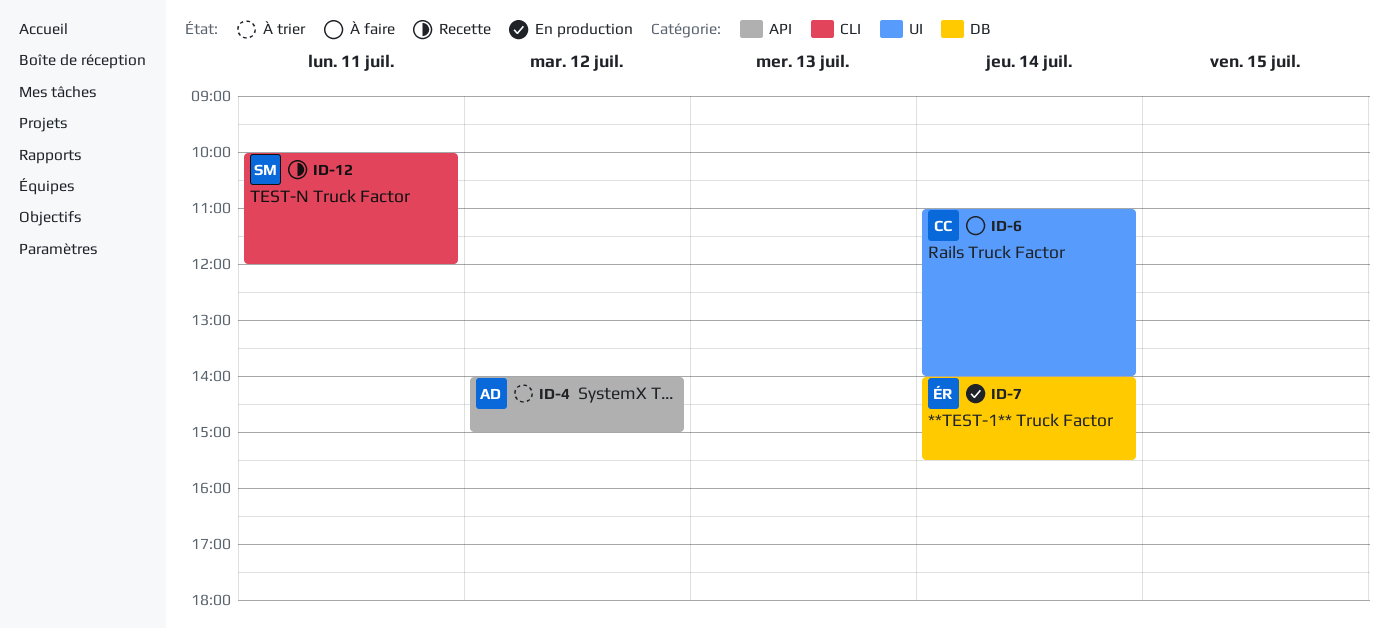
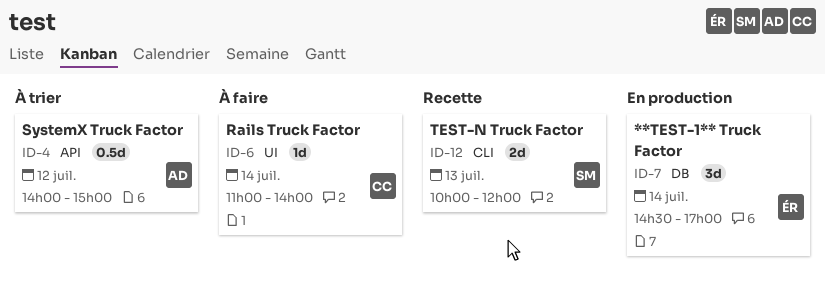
ID-7, begins: 14:00 -> 14:30
ID-7, ends: 15:30 -> 17:00
ID-12, day: Jul 11 -> Jul 13

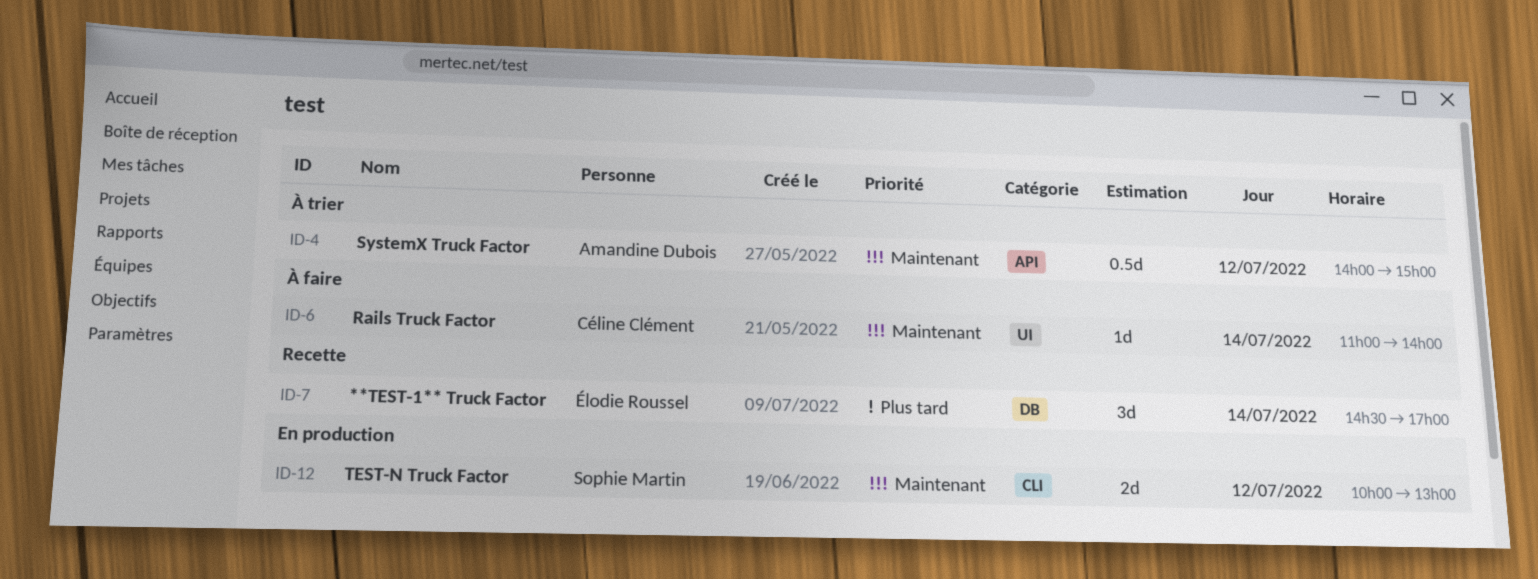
ID-7, status: En production -> Recette
ID-12, status: Recette -> En production
ID-12, day: Jul 13 -> Jul 12
ID-12, ends: 12:00 -> 13:00

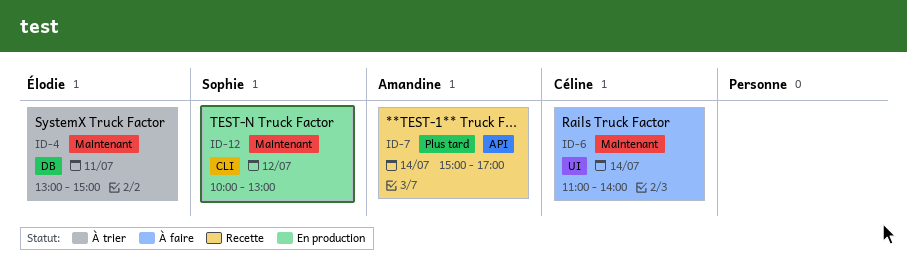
ID-4, owner: Amandine Dubois -> Élodie Roussel
ID-4, label: API -> DB
ID-4, day: Jul 12 -> Jul 11
ID-4, begins: 14:00 -> 13:00
ID-7, owner: Élodie Roussel -> Amandine Dubois
ID-7, label: DB -> API
ID-7, begins: 14:30 -> 15:00

